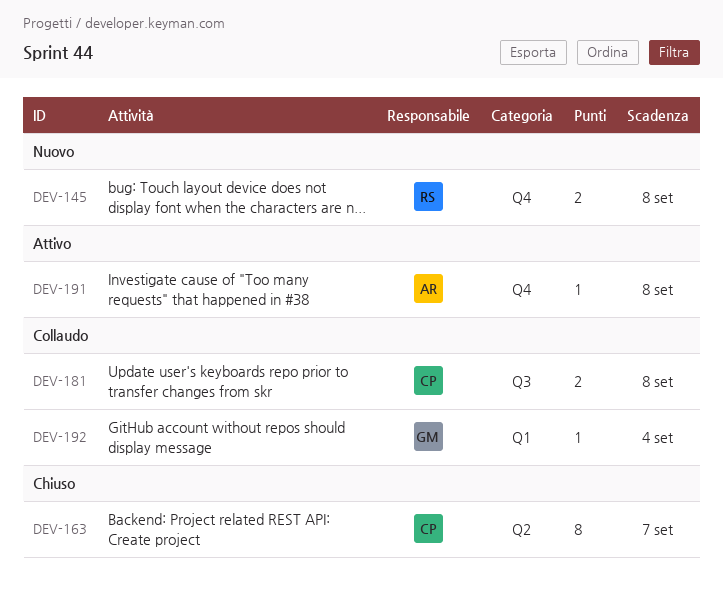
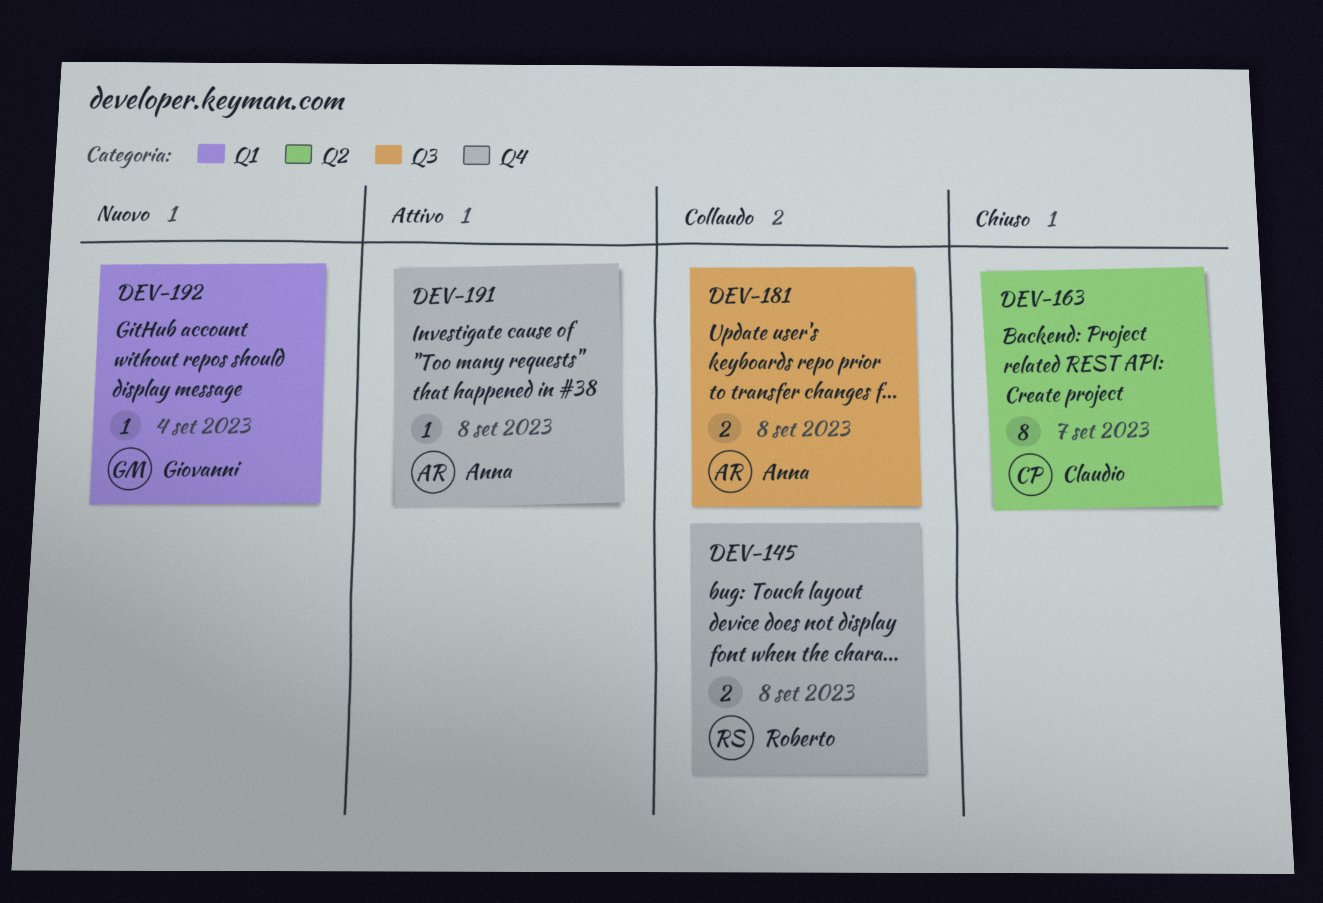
DEV-145, status: Nuovo -> Collaudo
DEV-181, owner: Claudio -> Anna
DEV-192, status: Collaudo -> Nuovo

